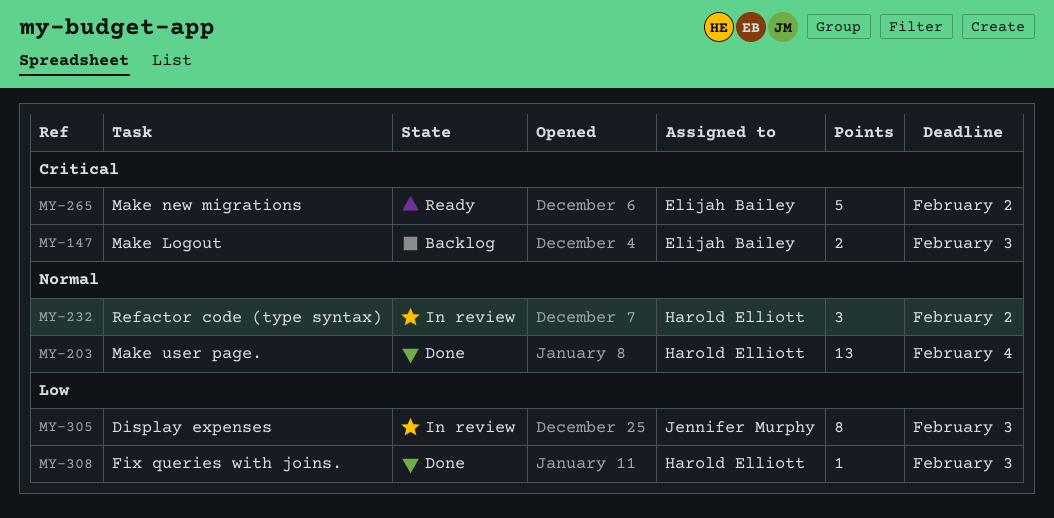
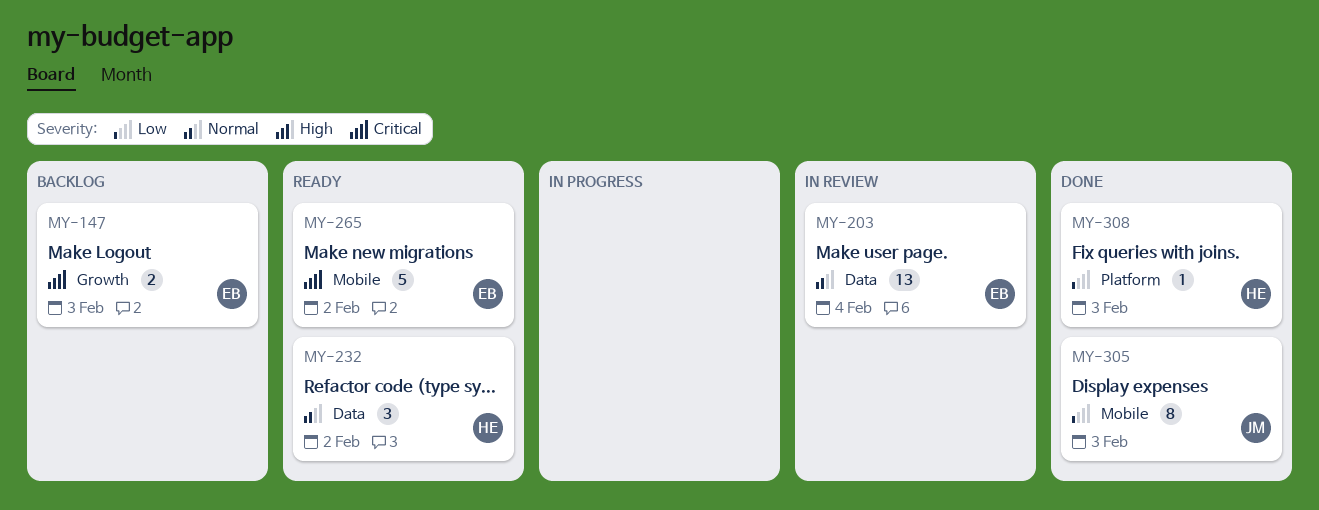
MY-203, status: Done -> In review
MY-203, owner: Harold Elliott -> Elijah Bailey
MY-232, status: In review -> Ready
MY-305, status: In review -> Done

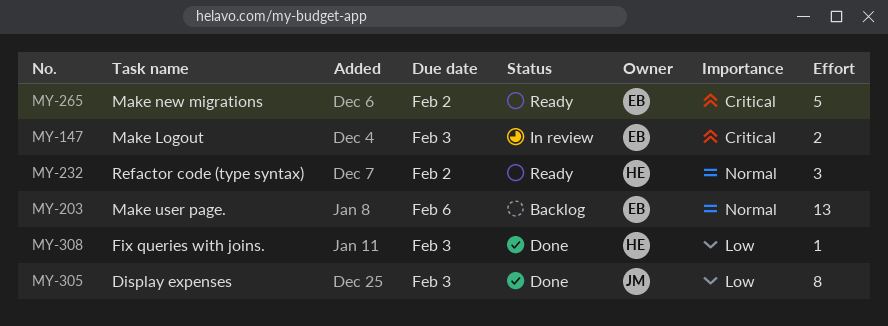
MY-147, status: Backlog -> In review
MY-203, status: In review -> Backlog
MY-203, due: Feb 4 -> Feb 6

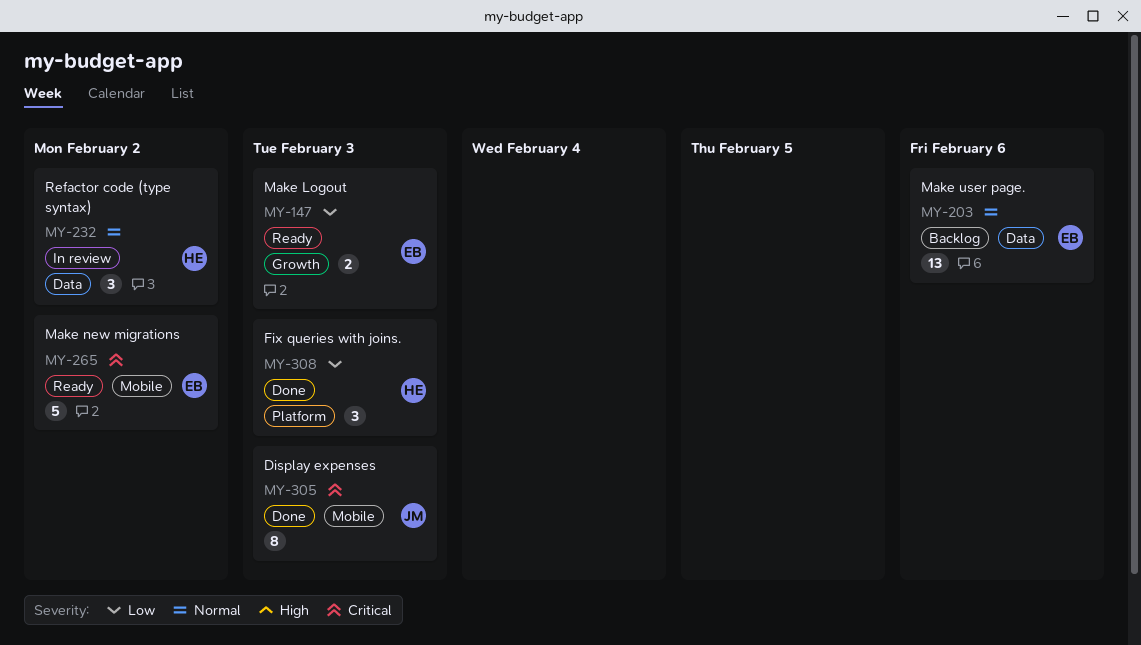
MY-147, status: In review -> Ready
MY-147, priority: Critical -> Low
MY-232, status: Ready -> In review
MY-305, priority: Low -> Critical
MY-308, estimate: 1 -> 3

